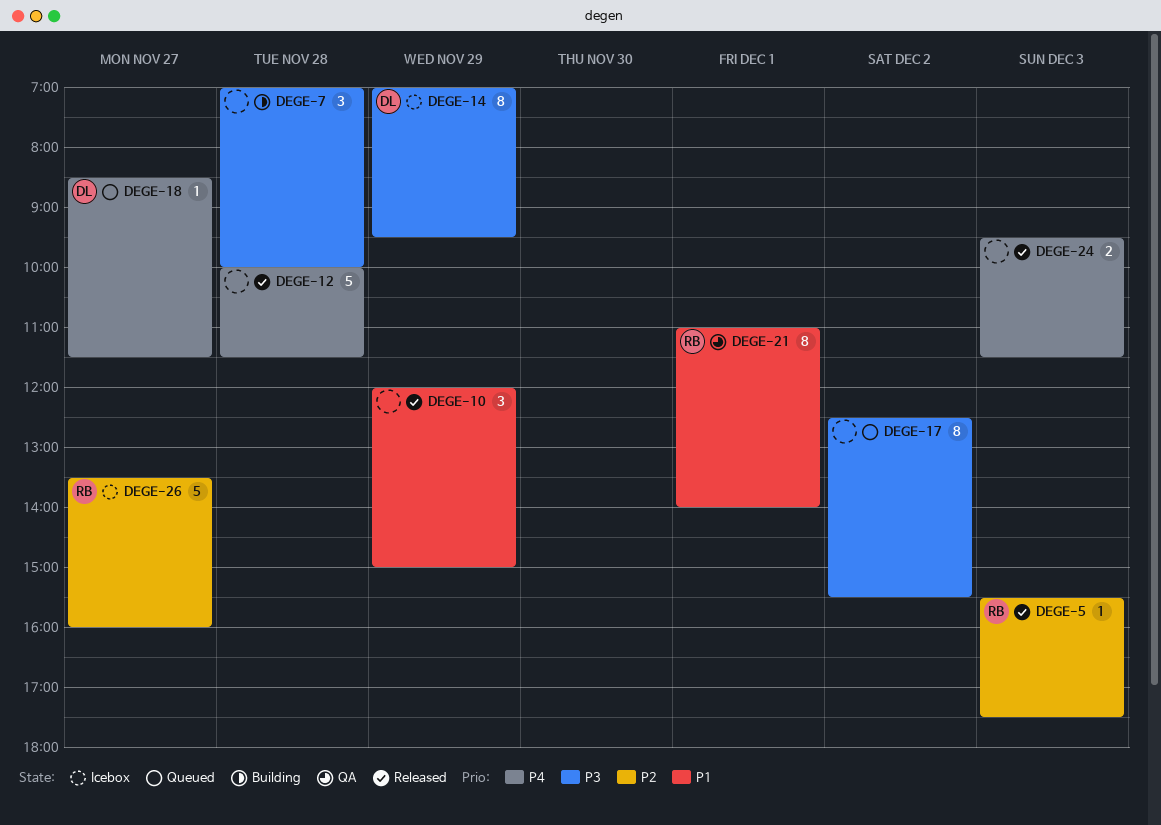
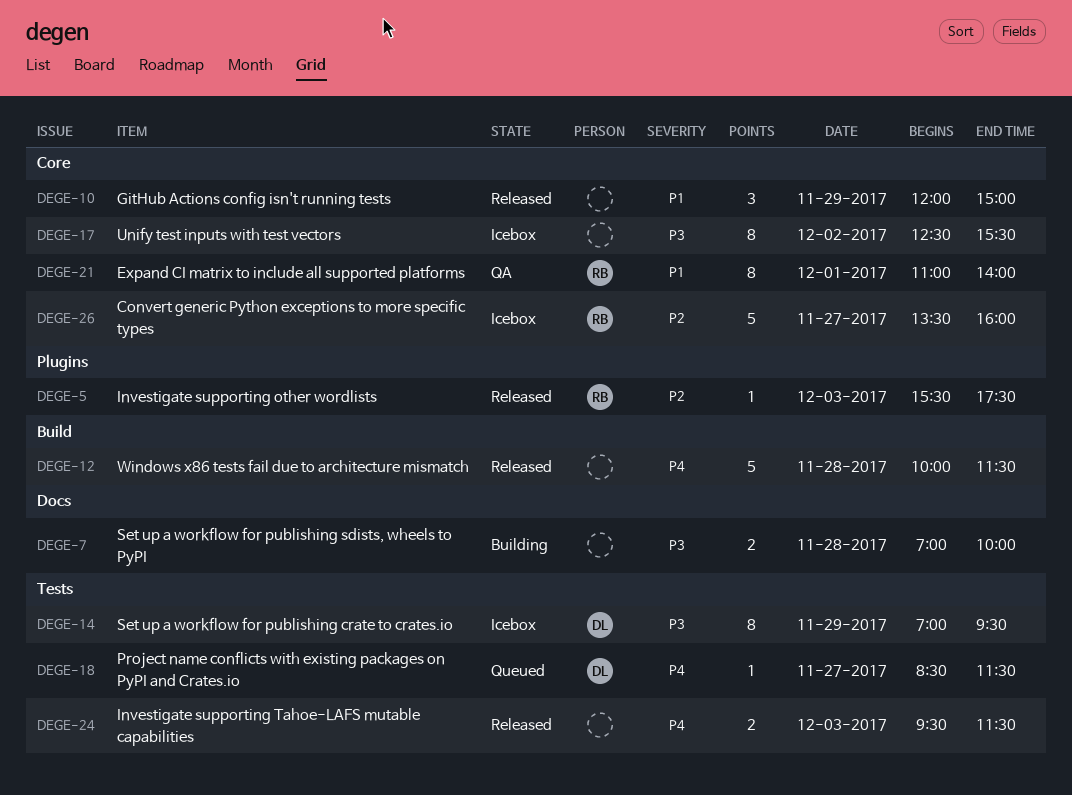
DEGE-7, estimate: 3 -> 2
DEGE-17, status: Queued -> Icebox

